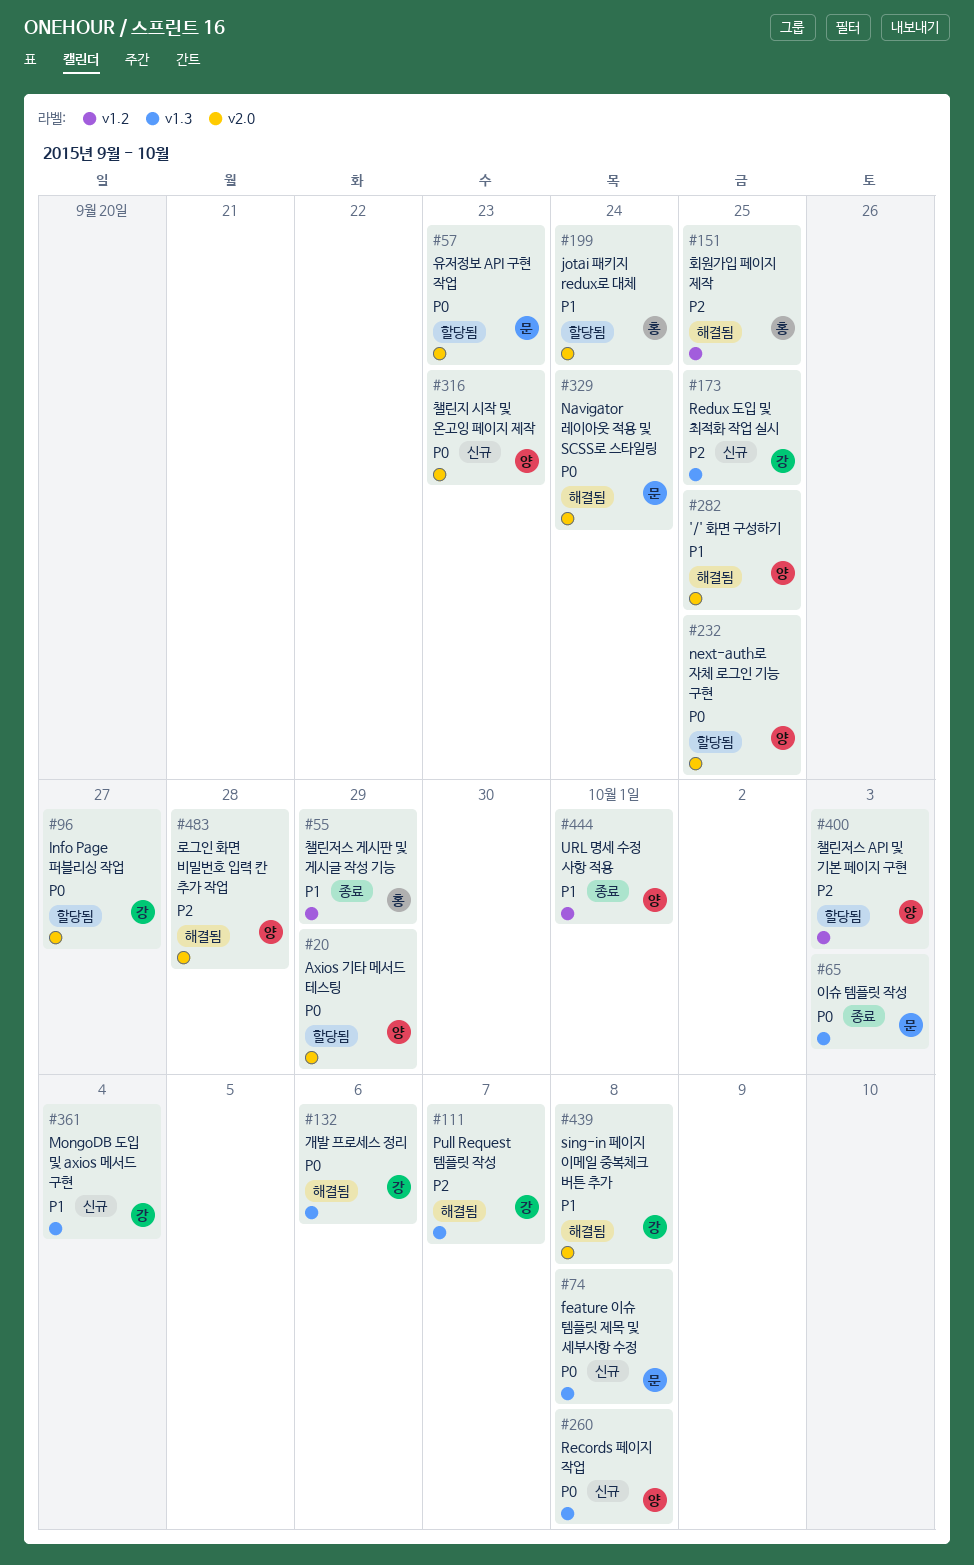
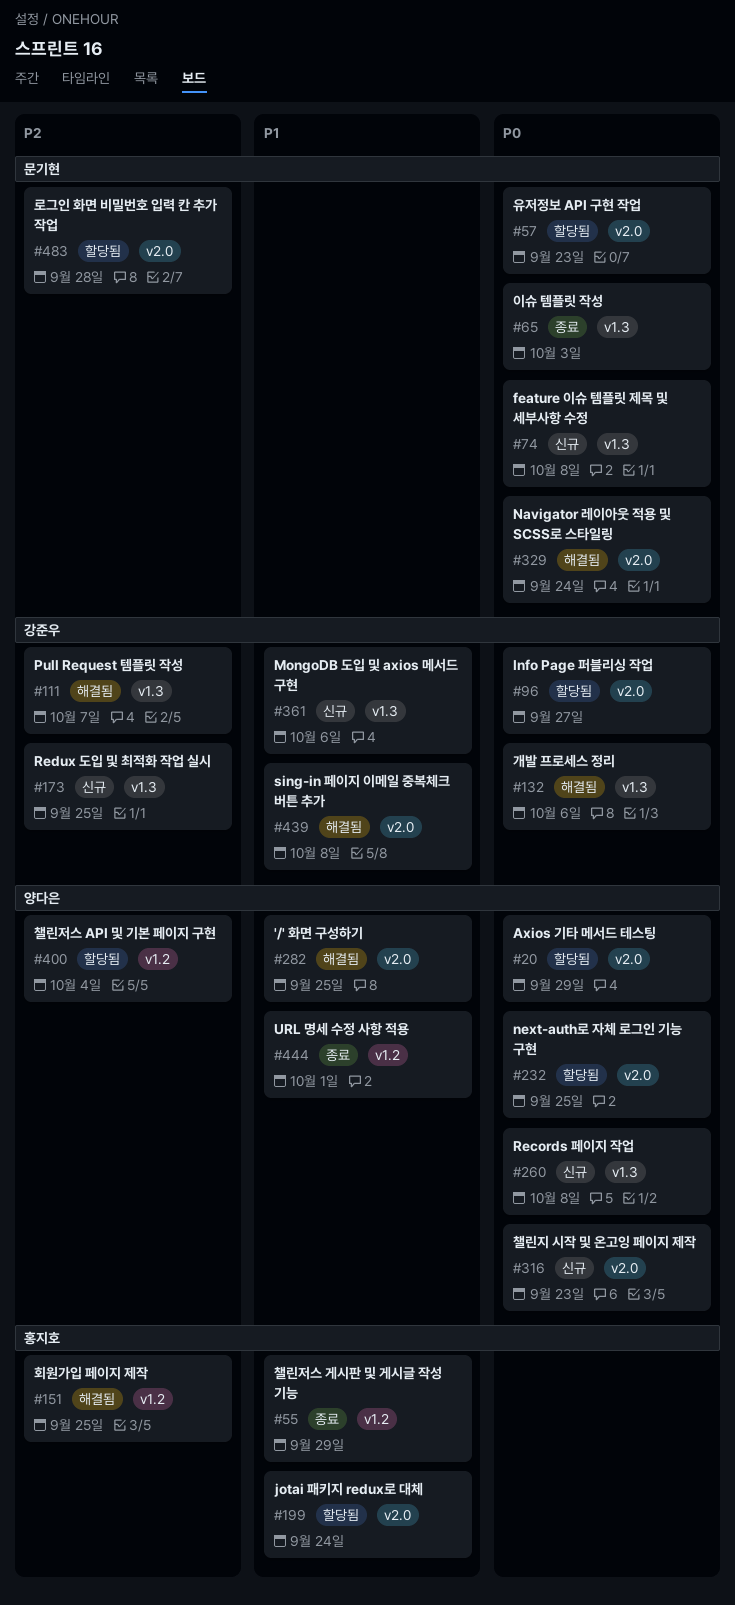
#361, due: Oct 4 -> Oct 6
#400, due: Oct 3 -> Oct 4
#483, status: 해결됨 -> 할당됨
#483, owner: 양다은 -> 문기현

